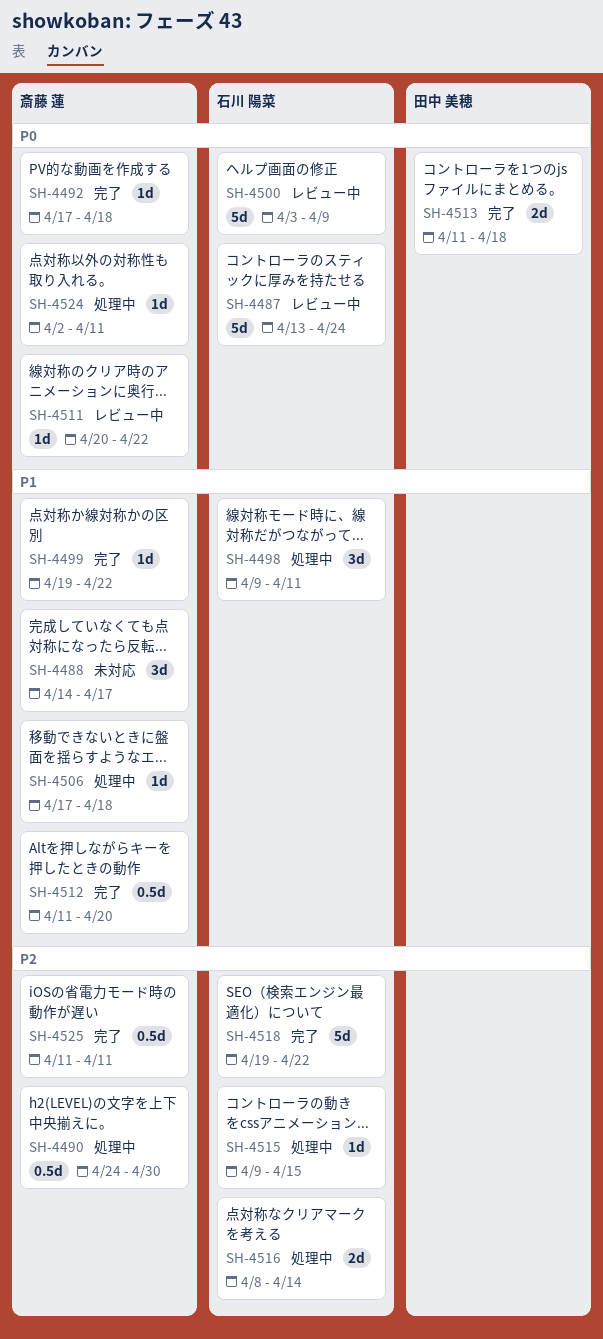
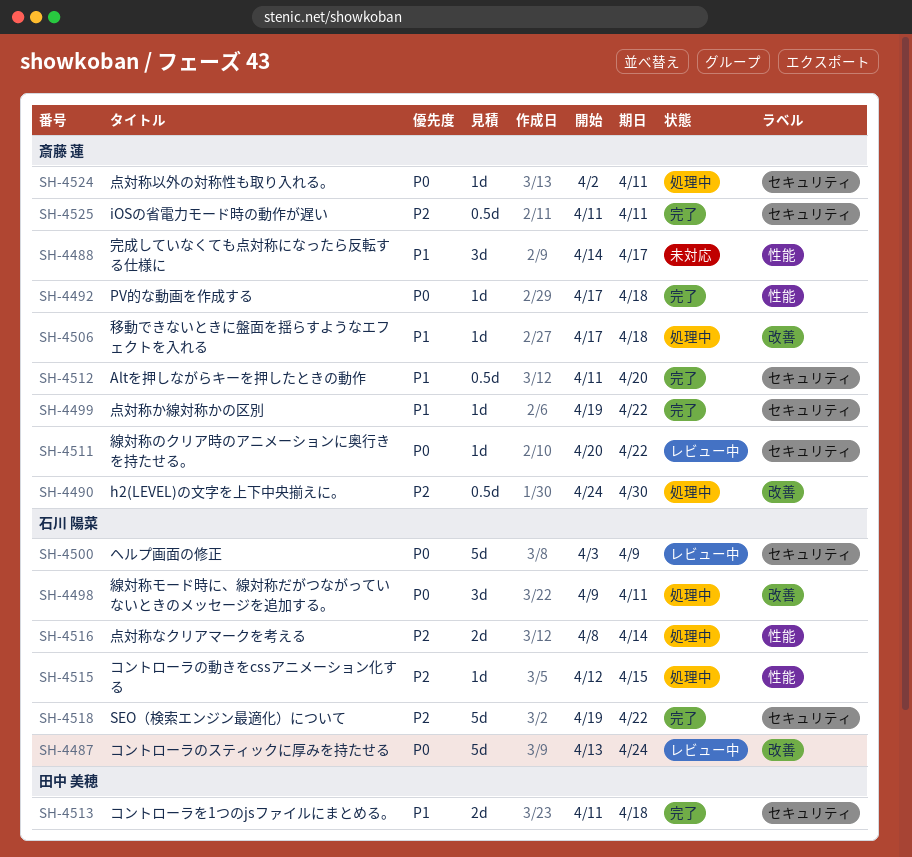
SH-4498, priority: P1 -> P0
SH-4513, priority: P0 -> P1
SH-4515, start: Apr 9 -> Apr 12

